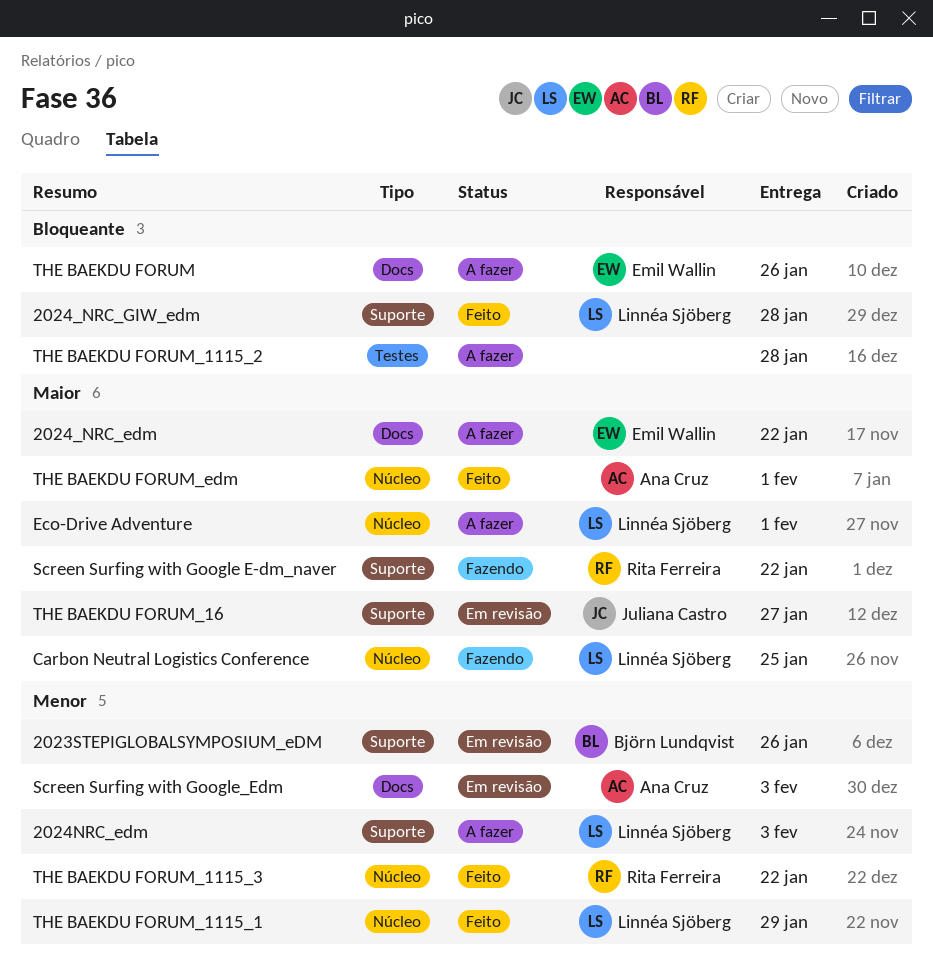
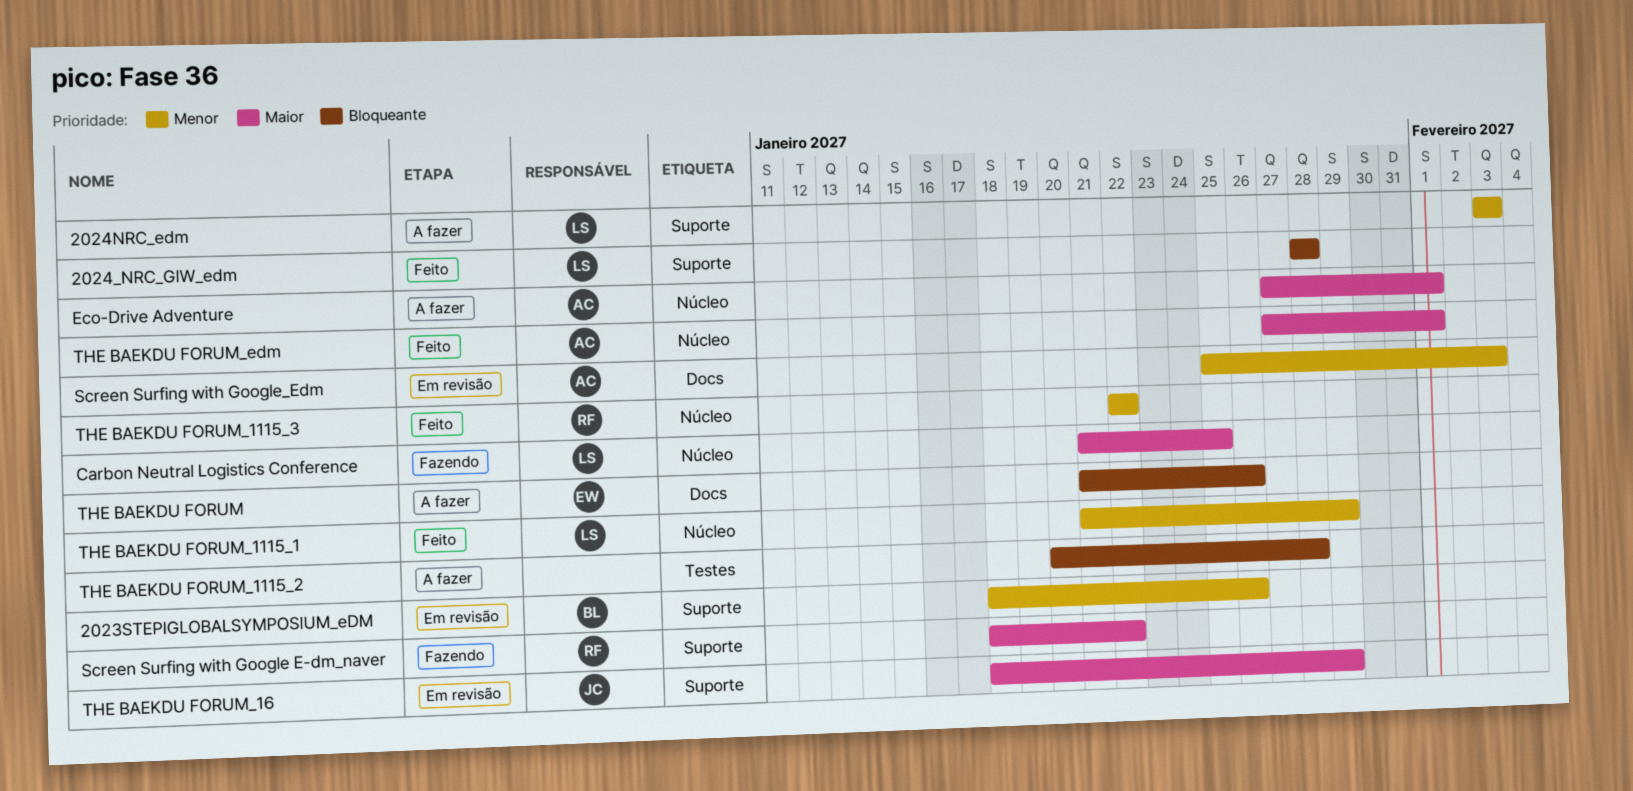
2024_NRC_edm: present -> none
Eco-Drive Adventure, owner: Linnéa Sjöberg -> Ana Cruz
THE BAEKDU FORUM_16, due: Jan 27 -> Jan 29

